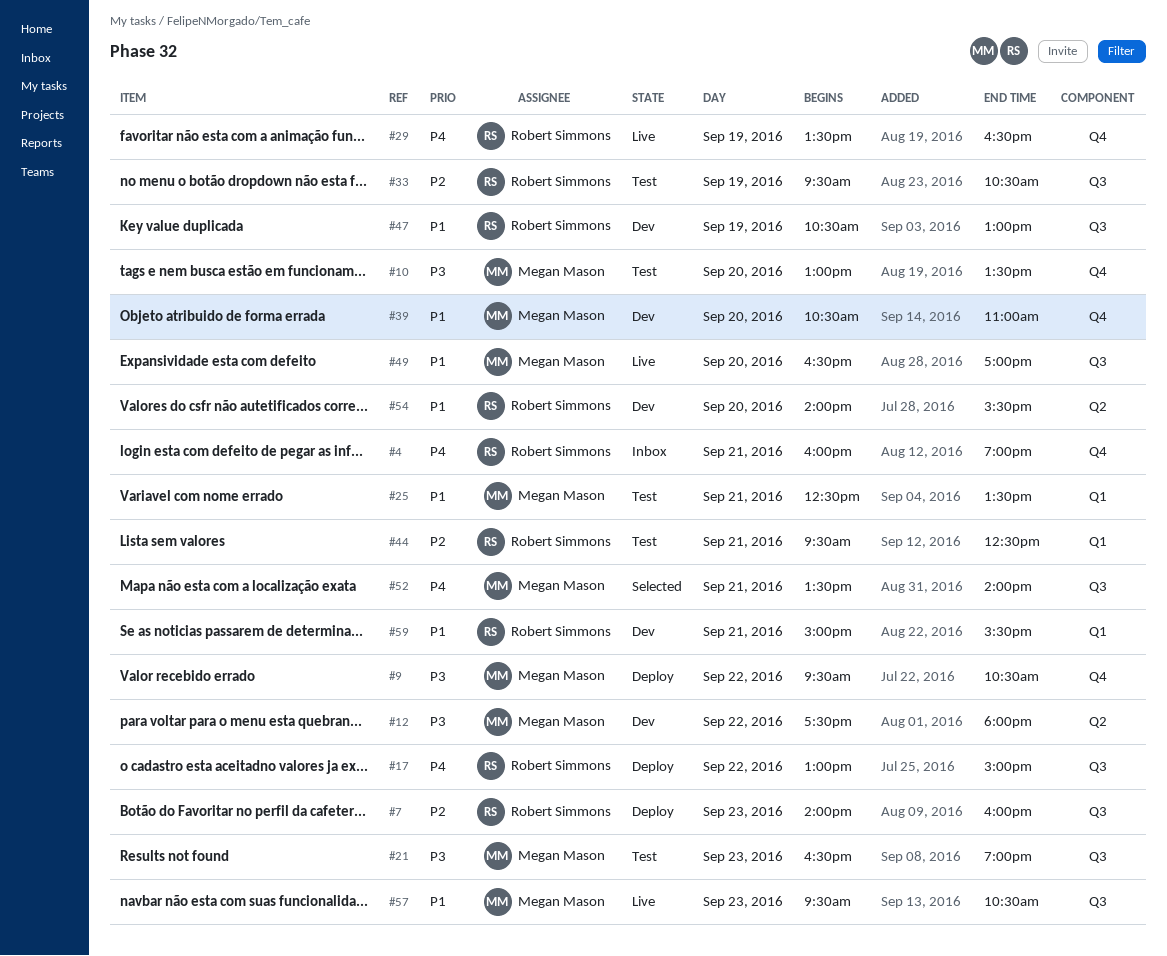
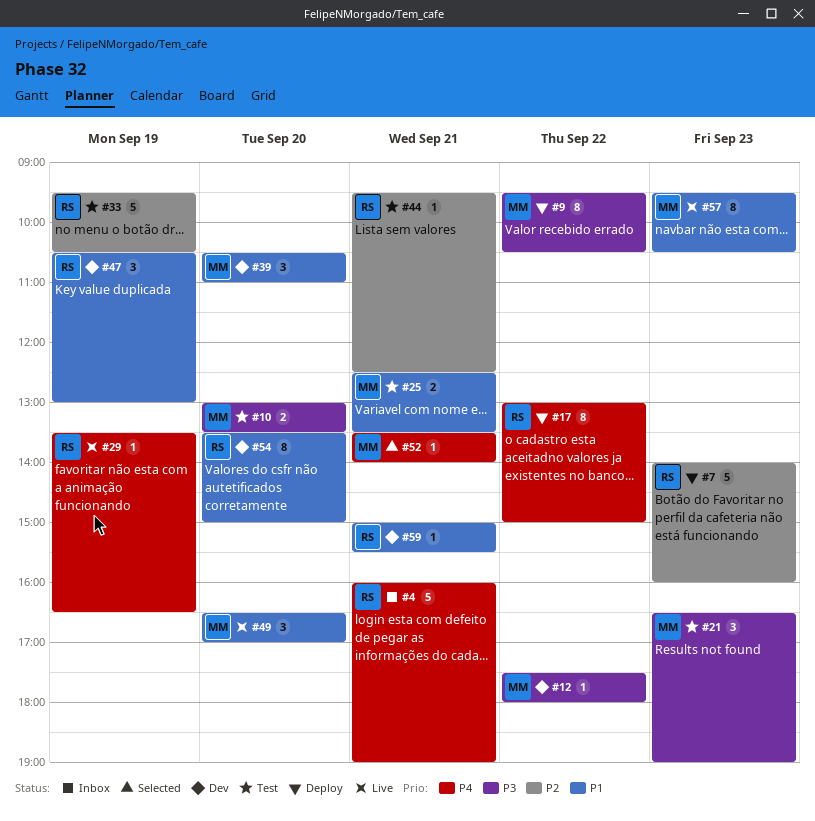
#54, begins: 14:00 -> 13:30
#54, ends: 15:30 -> 15:00

